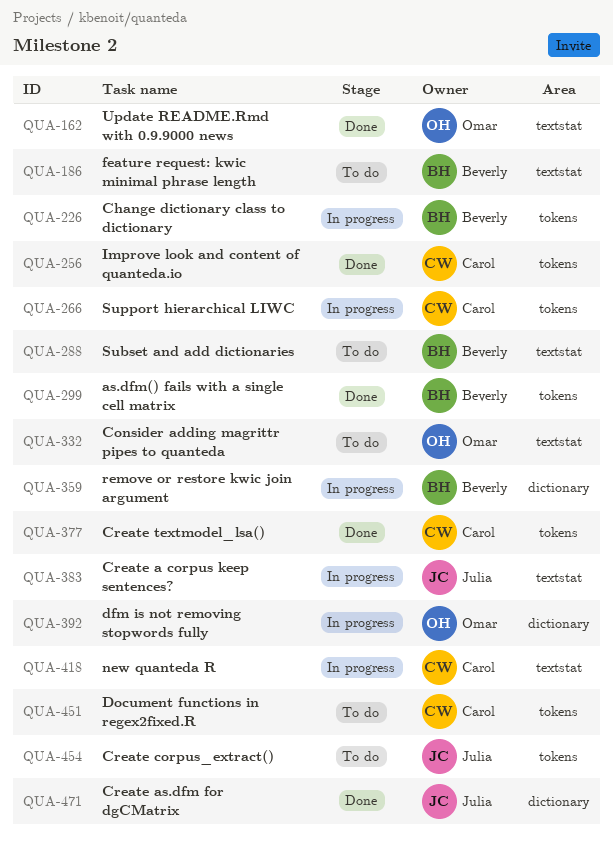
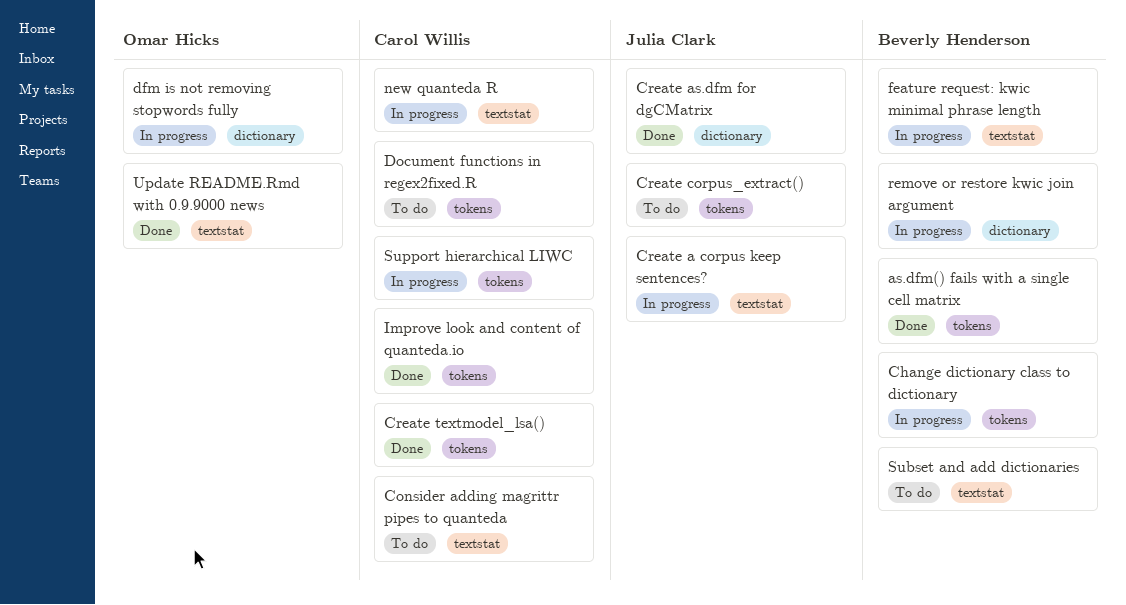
Consider adding magrittr pipes to quanteda, owner: Omar Hicks -> Carol Willis
feature request: kwic minimal phrase length, status: To do -> In progress

